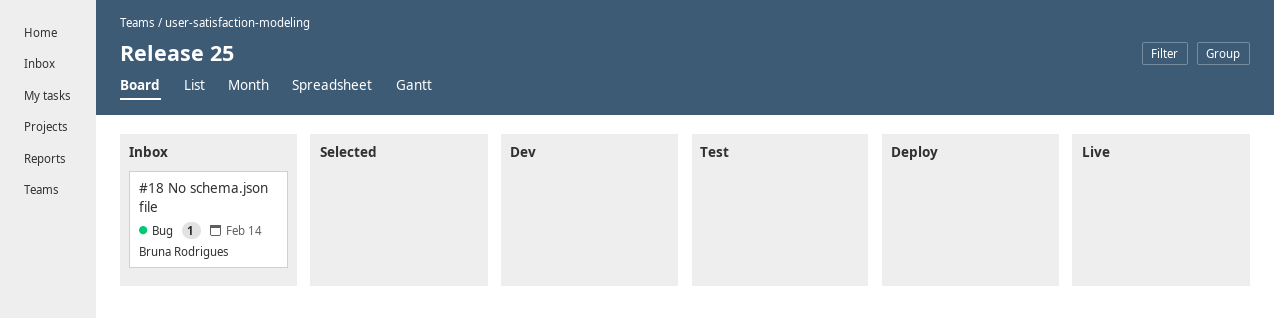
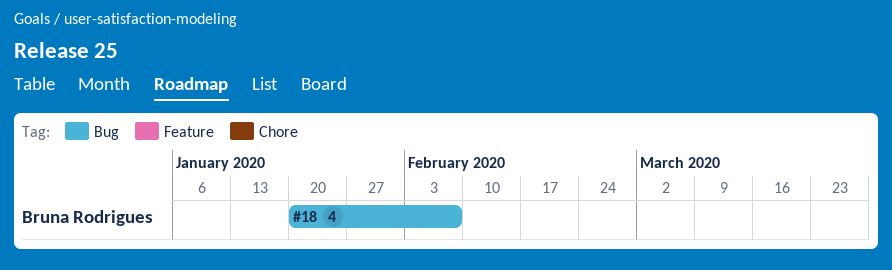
#18, estimate: 1 -> 4
#18, due: Feb 14 -> Feb 7

